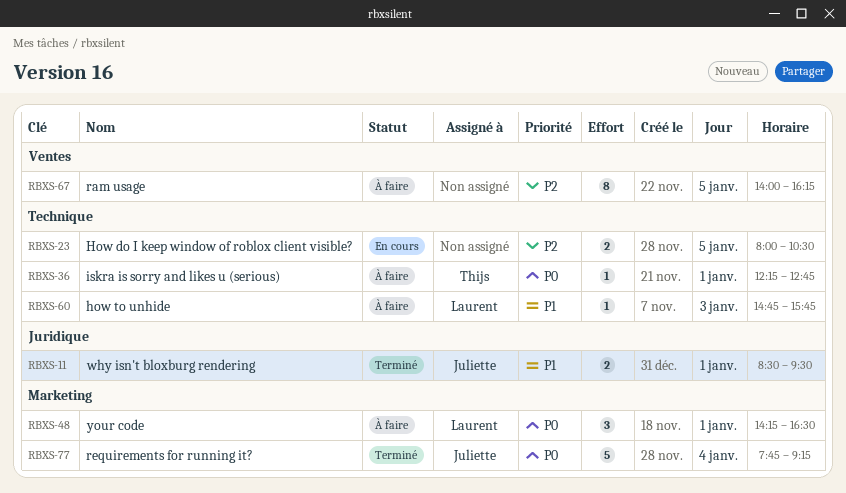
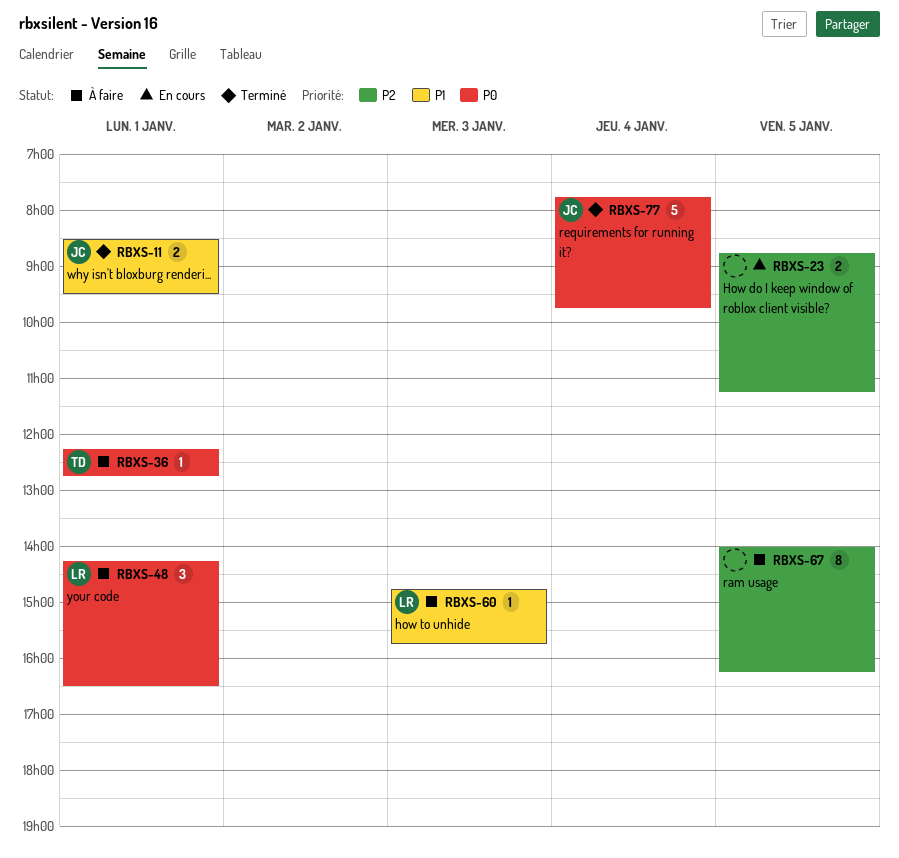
RBXS-23, begins: 08:00 -> 08:45
RBXS-23, ends: 10:30 -> 11:15
RBXS-77, ends: 09:15 -> 09:45

